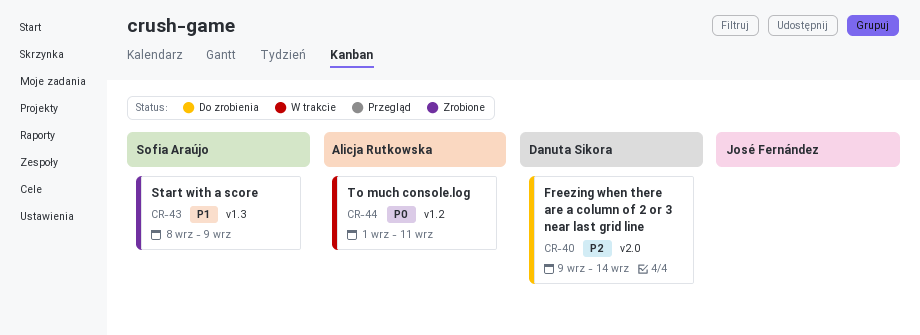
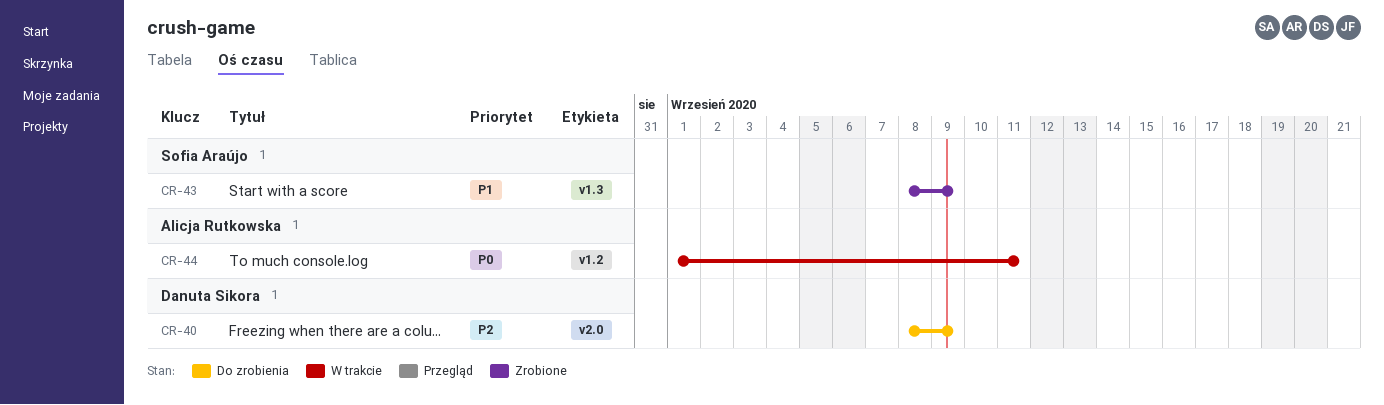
CR-40, start: Sep 9 -> Sep 8
CR-40, due: Sep 14 -> Sep 9

